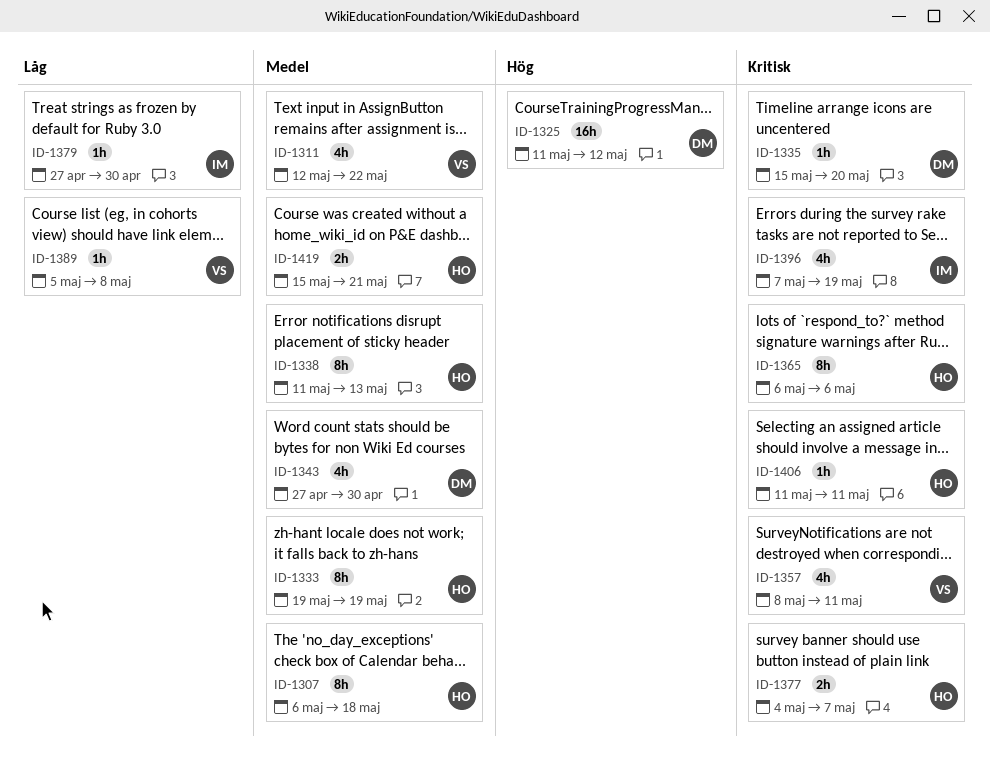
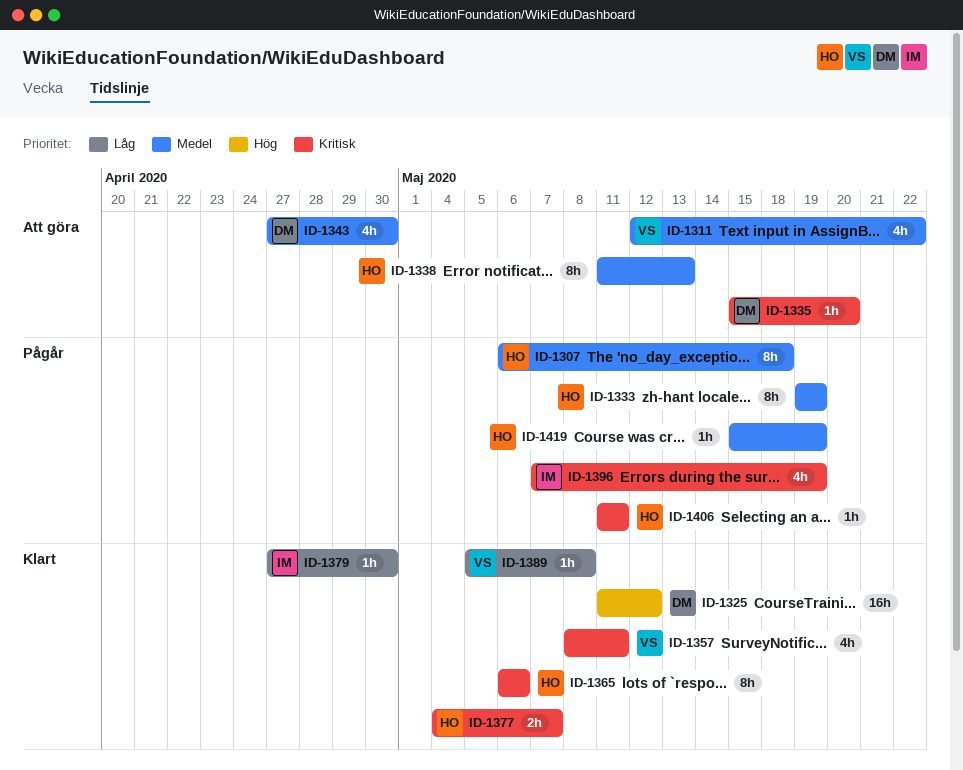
ID-1419, estimate: 2h -> 1h
ID-1419, due: May 21 -> May 19

